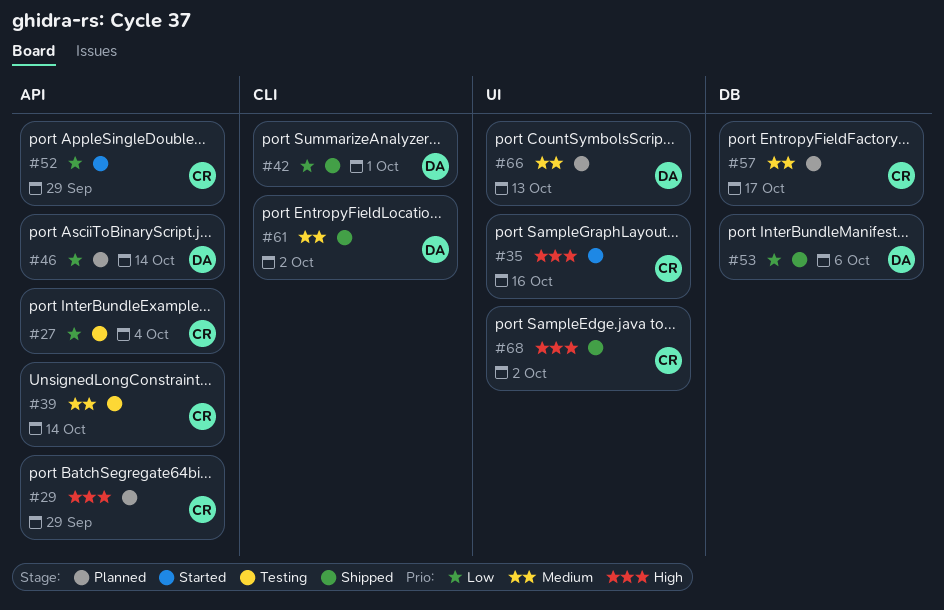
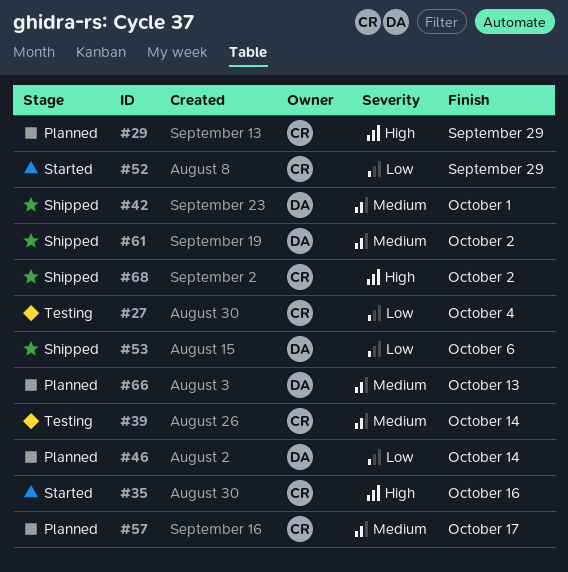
#42, priority: Low -> Medium

